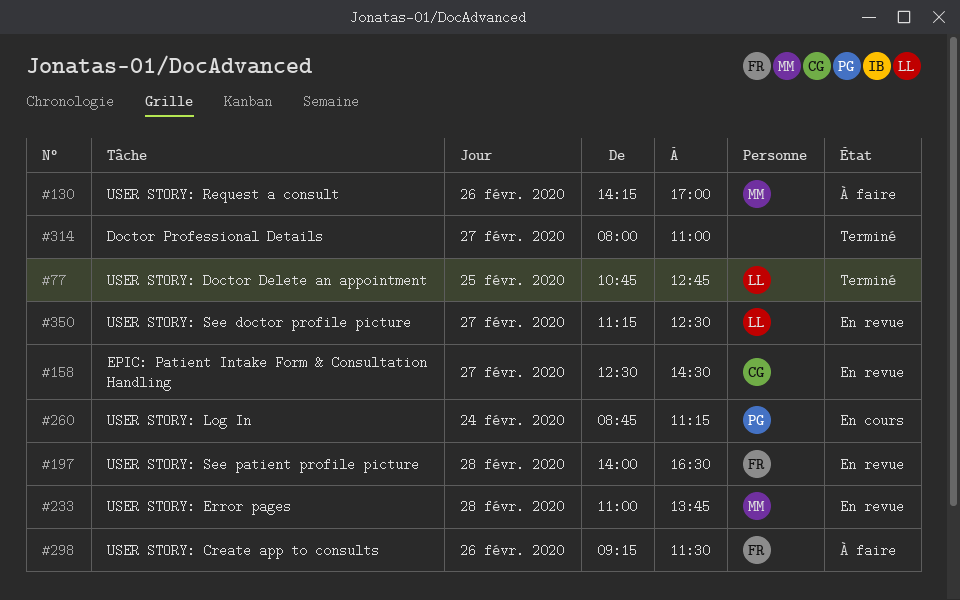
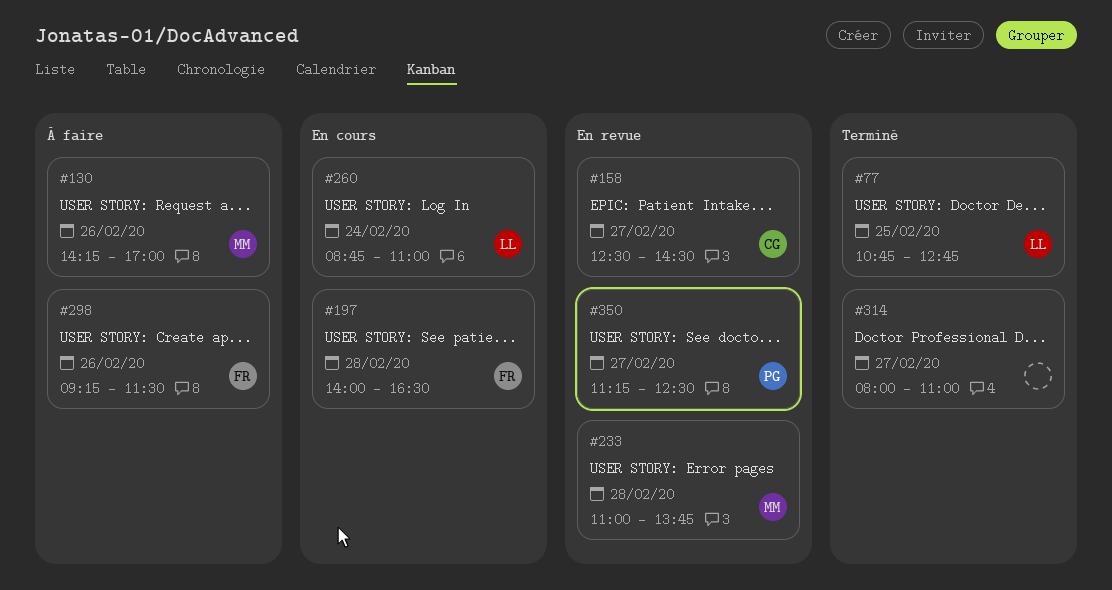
#197, status: En revue -> En cours
#260, owner: PG -> LL
#260, ends: 11:15 -> 11:00
#350, owner: LL -> PG

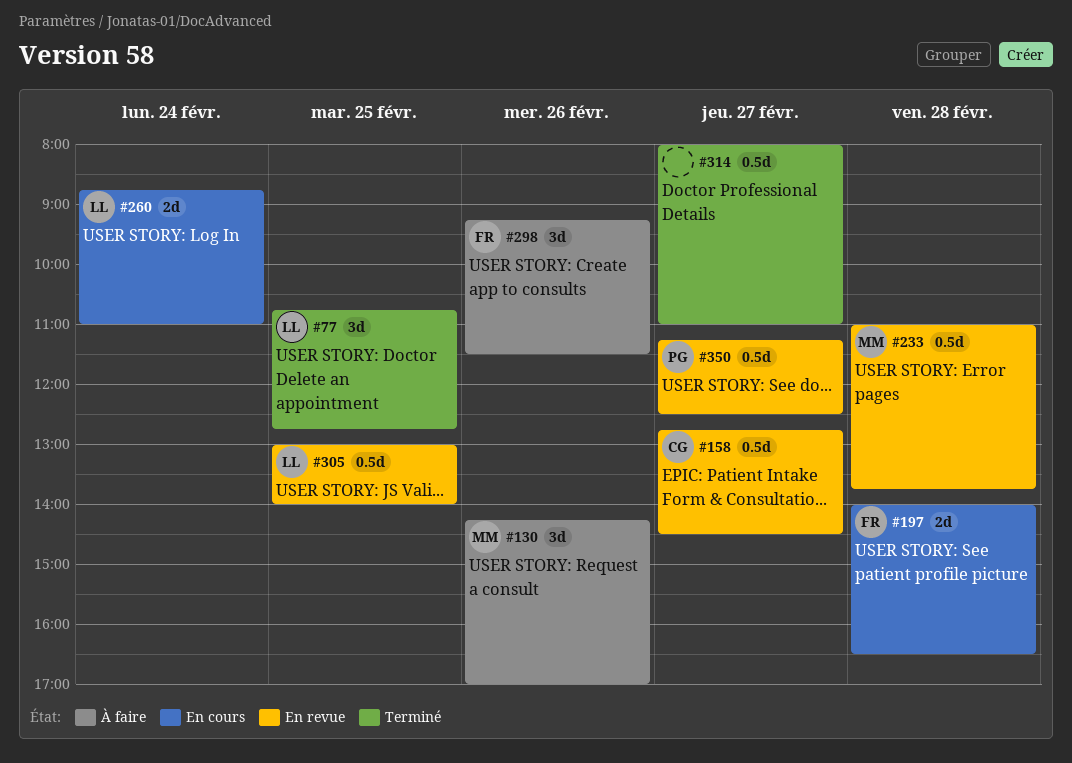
#158, begins: 12:30 -> 12:45
#305: none -> present

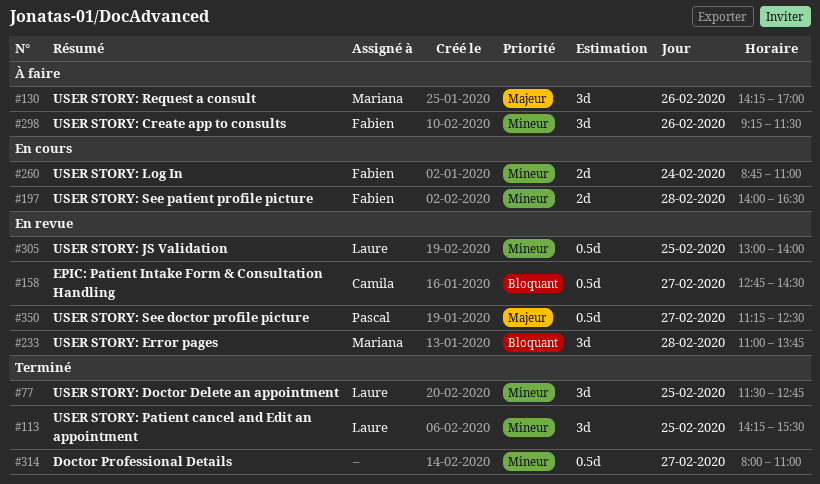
#77, begins: 10:45 -> 11:30
#113: none -> present
#233, estimate: 0.5d -> 3d
#260, owner: Laure -> Fabien

